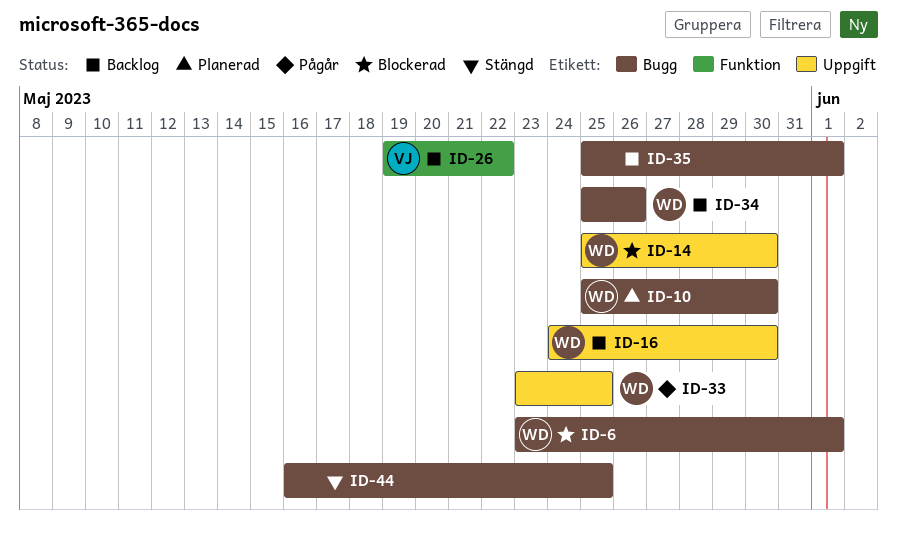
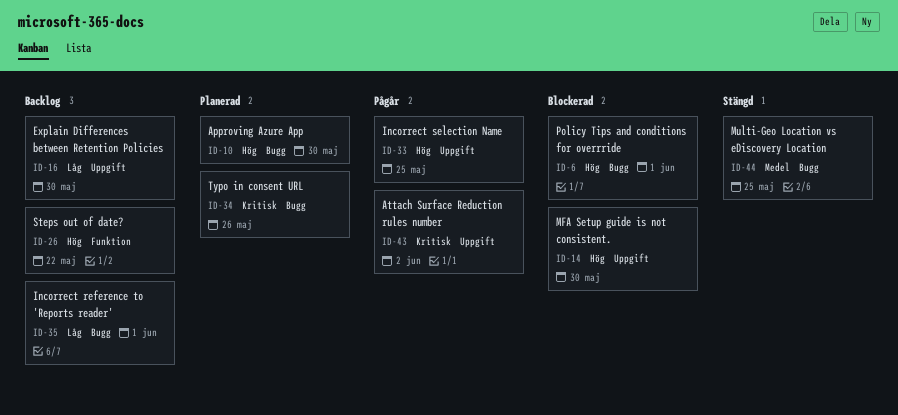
ID-34, status: Backlog -> Planerad
ID-43: none -> present

